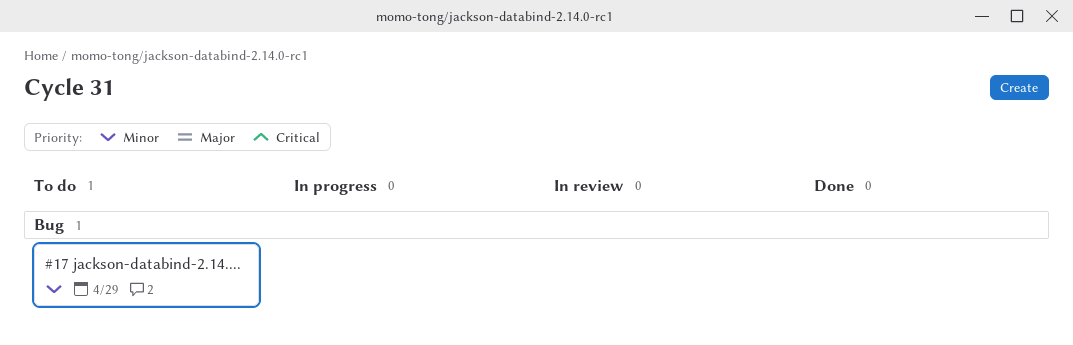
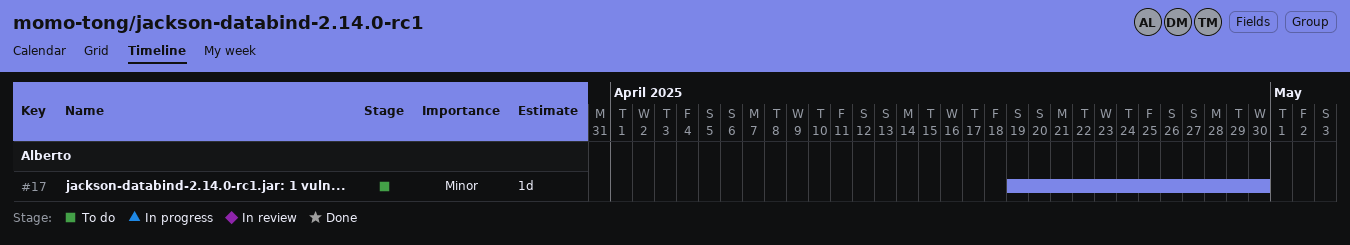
#17, due: Apr 29 -> Apr 30

